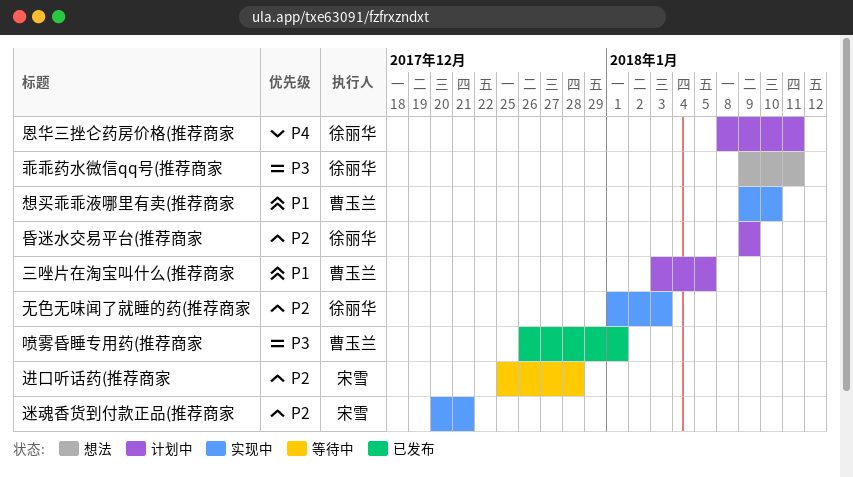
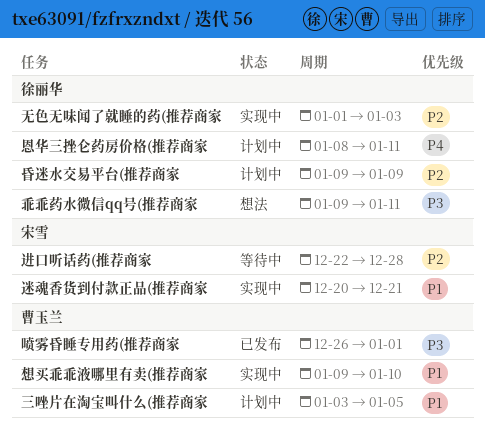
进口听话药(推荐商家, start: Dec 25 -> Dec 22
迷魂香货到付款正品(推荐商家, priority: P2 -> P1

